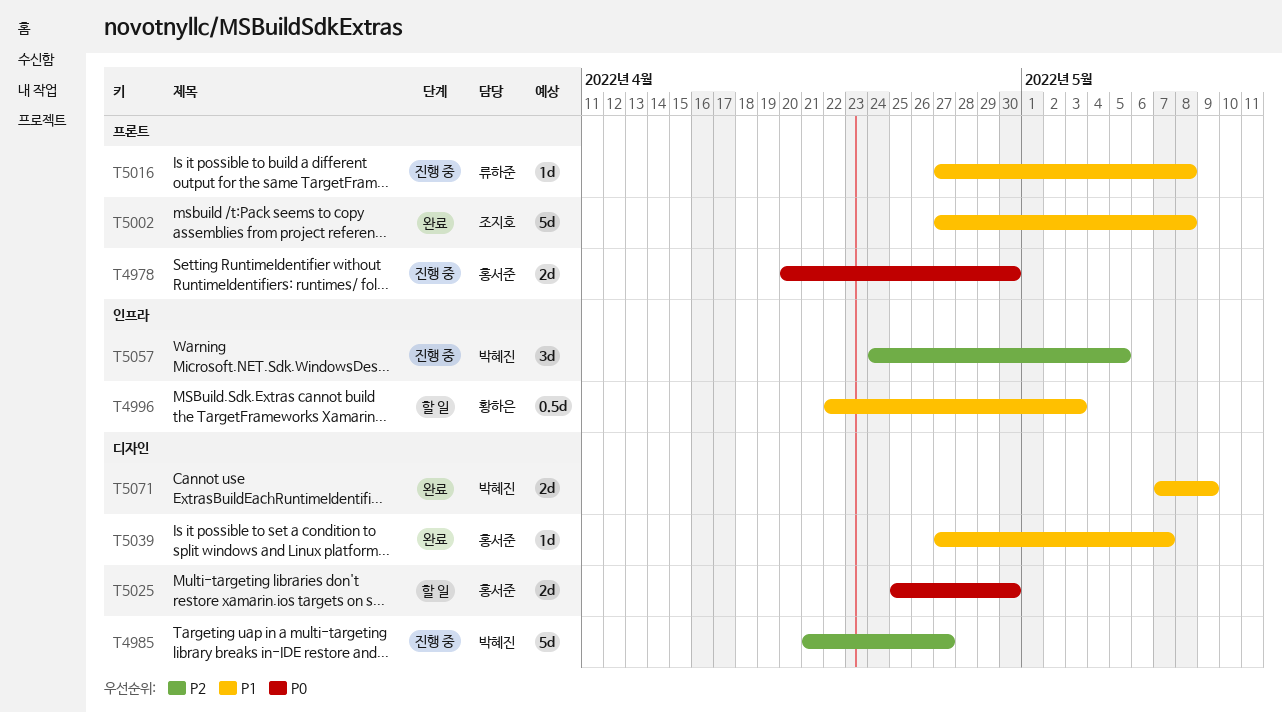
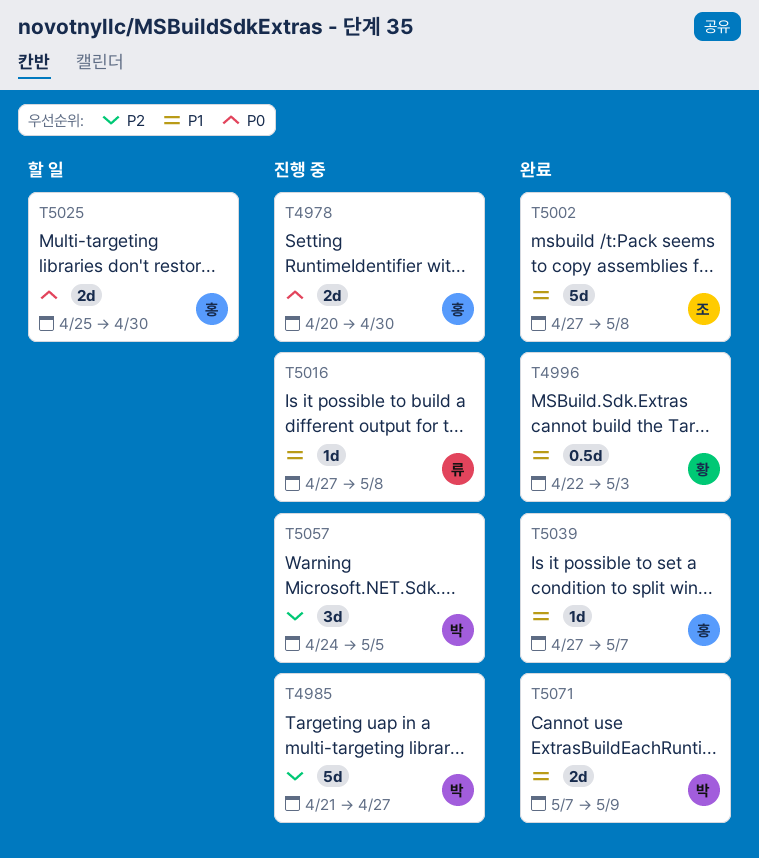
T4996, status: 할 일 -> 완료

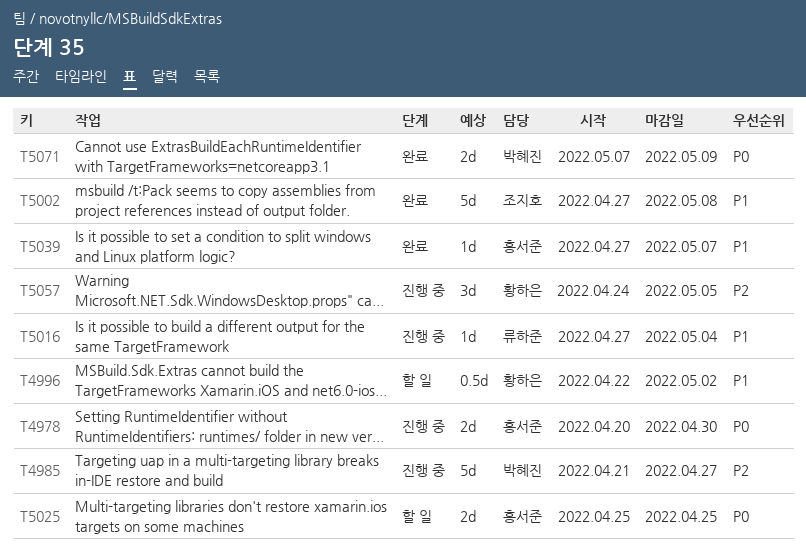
T4996, status: 완료 -> 할 일
T4996, due: May 3 -> May 2
T5016, due: May 8 -> May 4
T5025, due: Apr 30 -> Apr 25
T5057, owner: 박혜진 -> 황하은
T5071, priority: P1 -> P0

